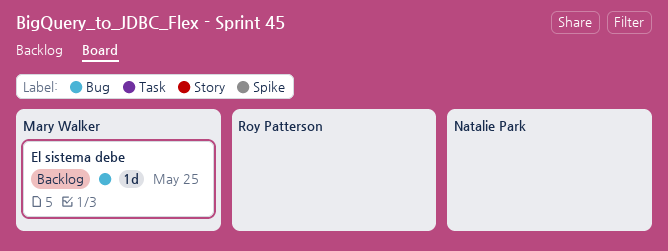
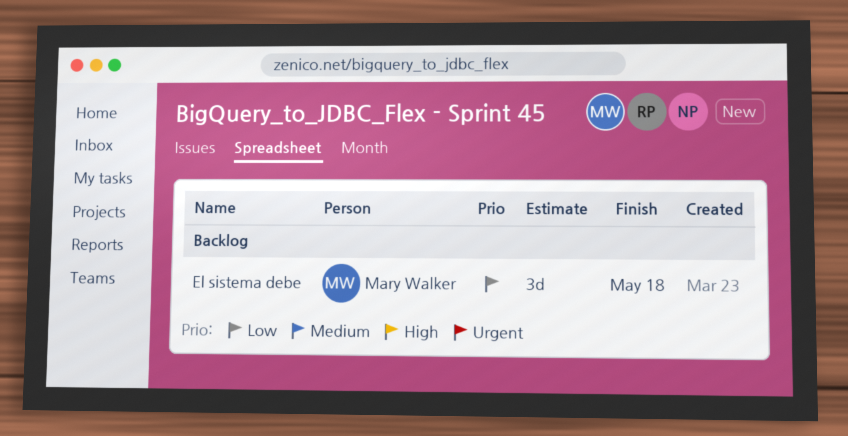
El sistema debe, estimate: 1d -> 3d
El sistema debe, due: May 25 -> May 18

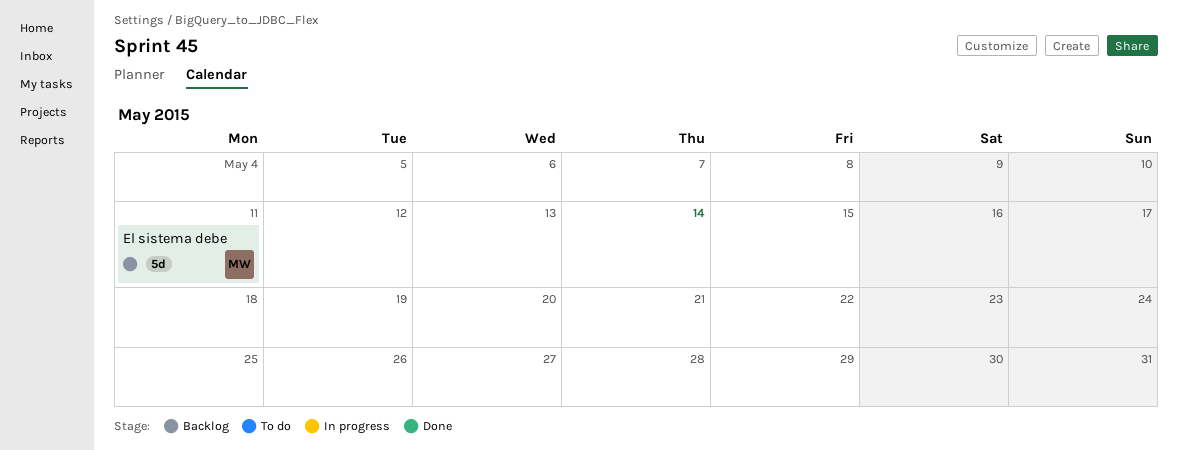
El sistema debe, estimate: 3d -> 5d
El sistema debe, due: May 18 -> May 11

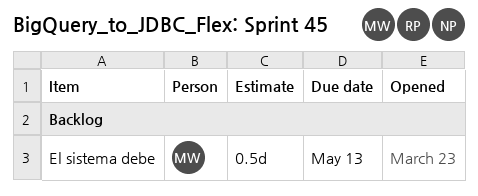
El sistema debe, estimate: 5d -> 0.5d
El sistema debe, due: May 11 -> May 13

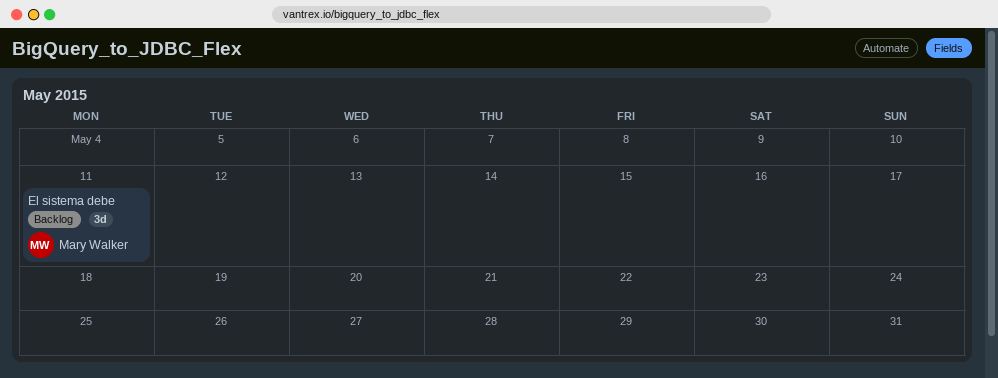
El sistema debe, estimate: 0.5d -> 3d
El sistema debe, due: May 13 -> May 11

